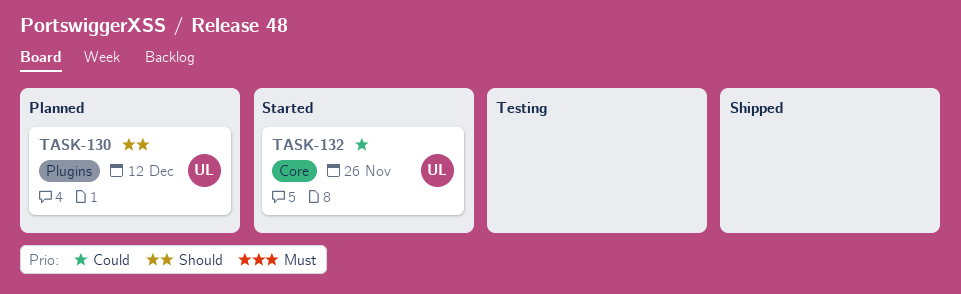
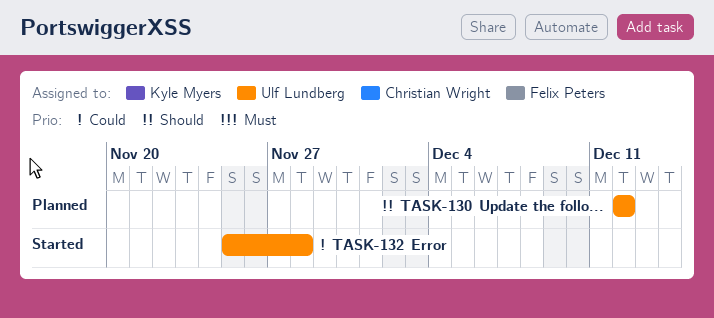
TASK-132, due: Nov 26 -> Nov 28

